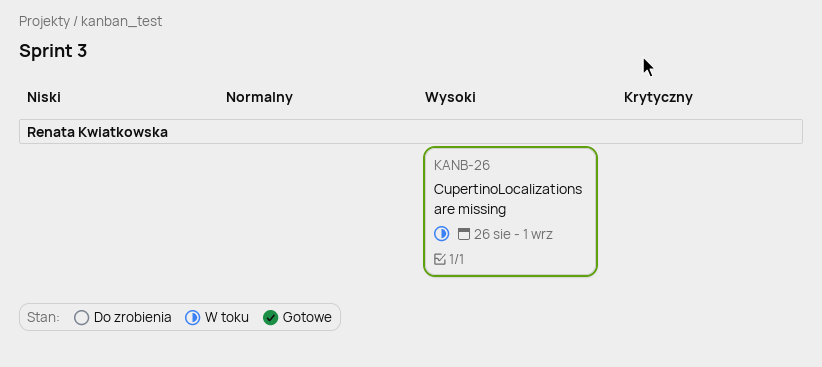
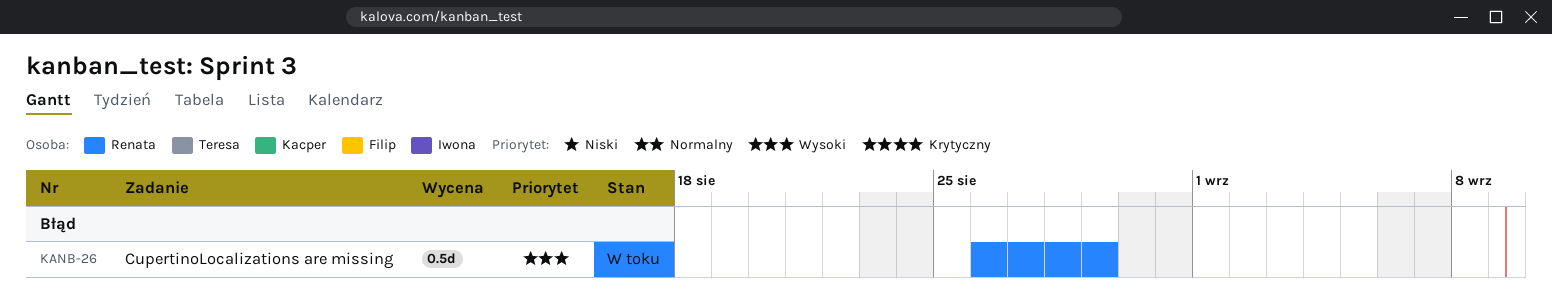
KANB-26, due: Sep 1 -> Aug 29

